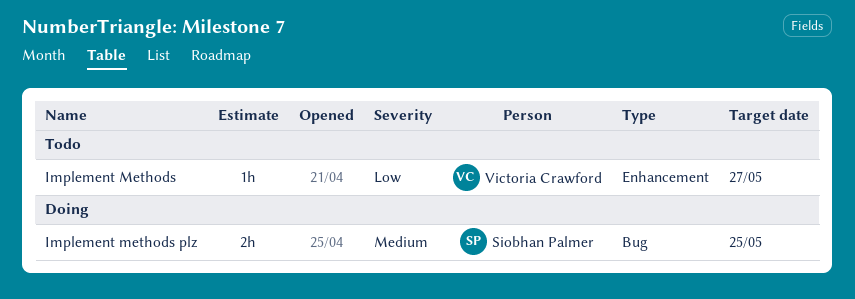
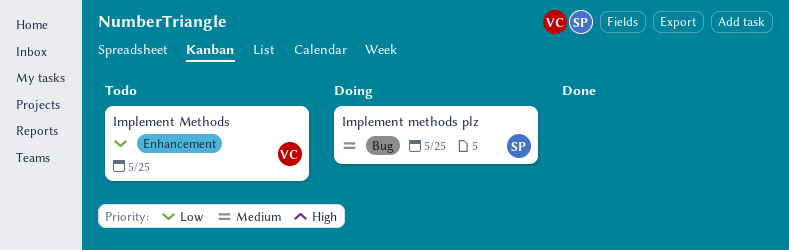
Implement Methods, due: May 27 -> May 25

